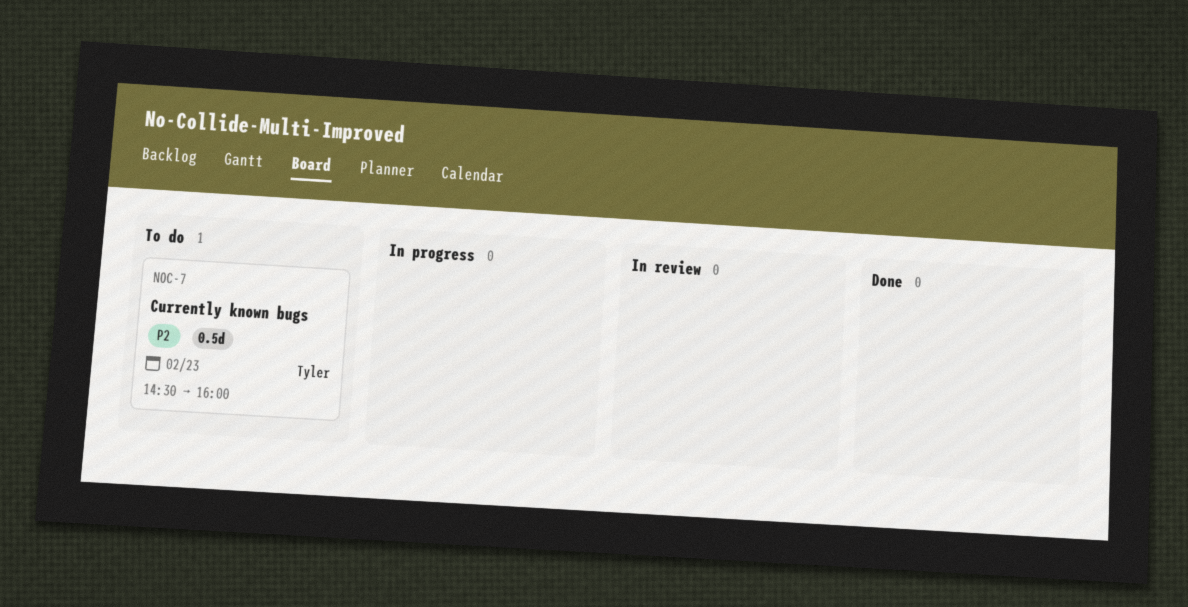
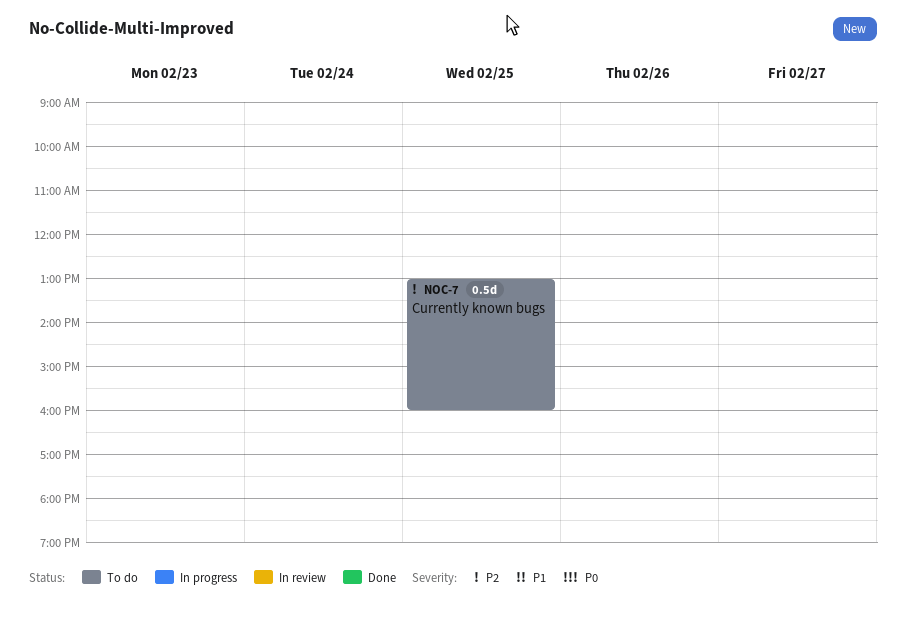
NOC-7, day: Feb 23 -> Feb 25
NOC-7, begins: 14:30 -> 13:00

